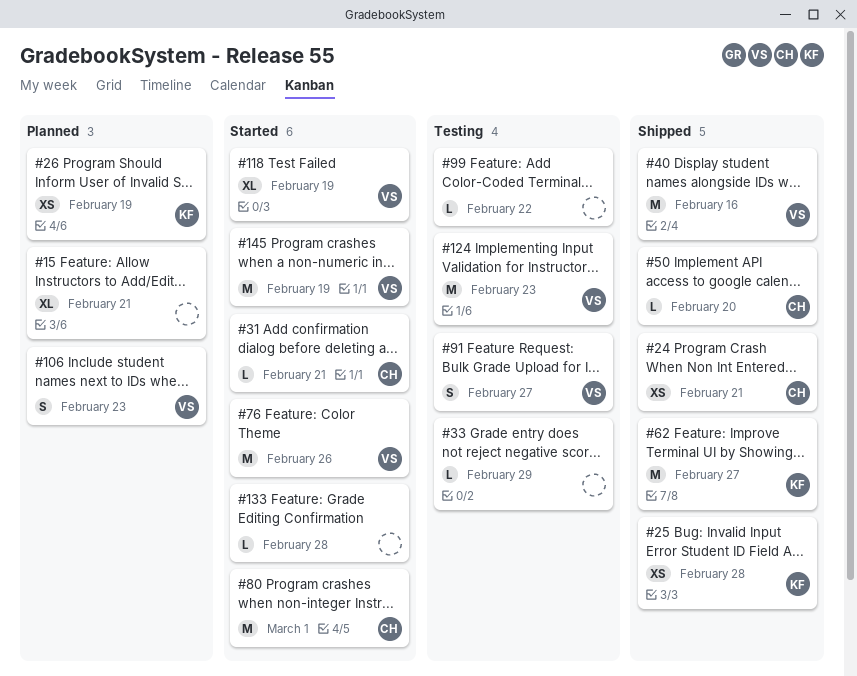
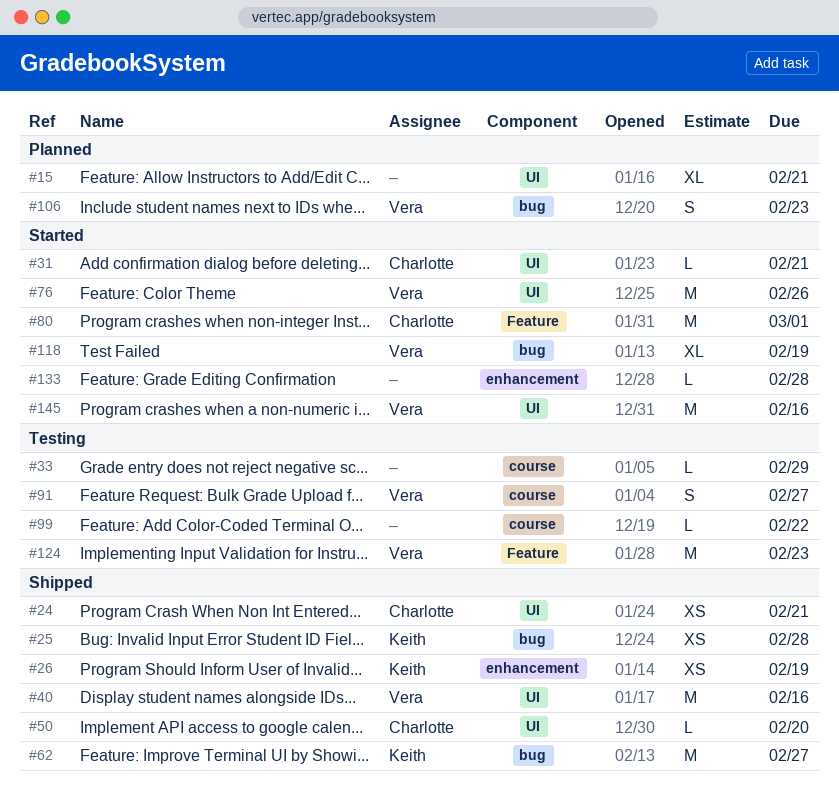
#26, status: Planned -> Shipped
#145, due: Feb 19 -> Feb 16

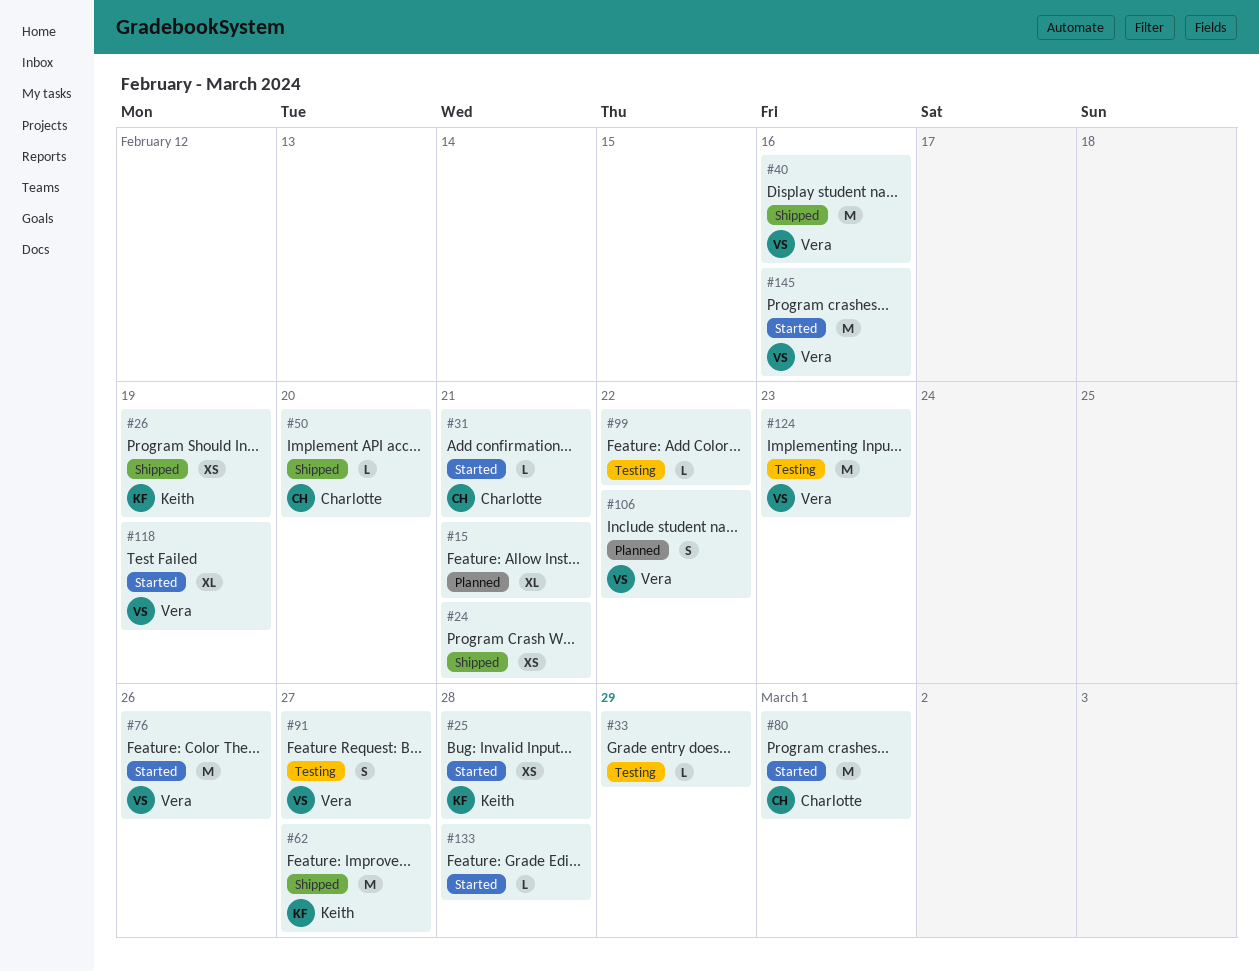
#24, owner: Charlotte -> none
#25, status: Shipped -> Started
#106, due: Feb 23 -> Feb 22

